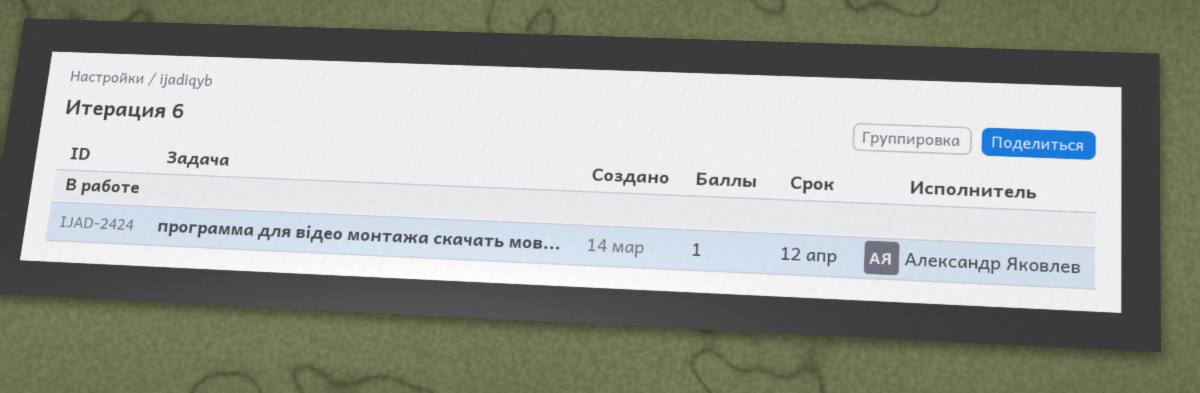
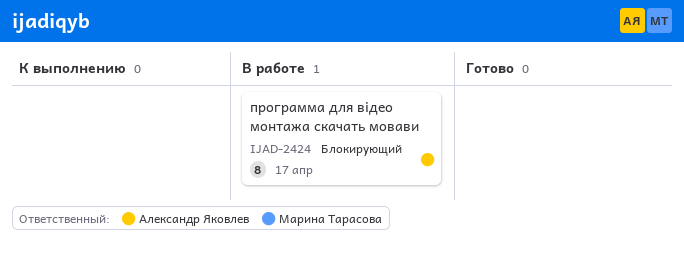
IJAD-2424, estimate: 1 -> 8
IJAD-2424, due: Apr 12 -> Apr 17

